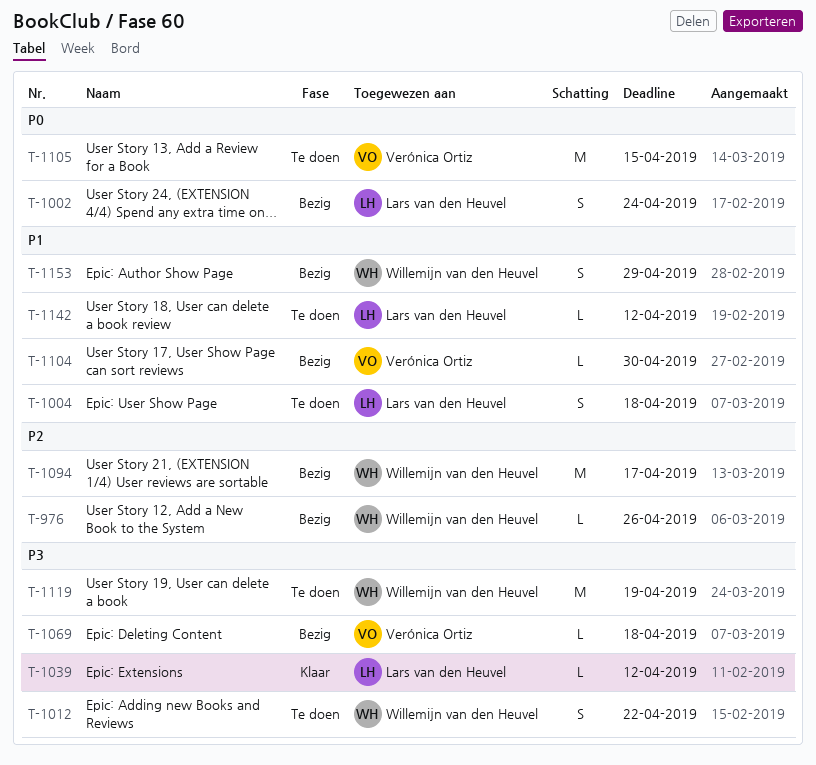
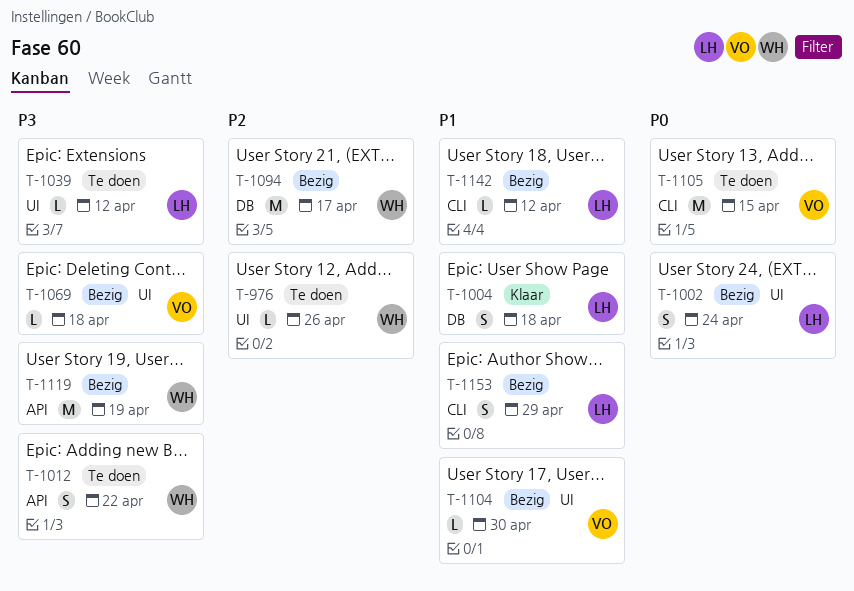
T-976, status: Bezig -> Te doen
T-1004, status: Te doen -> Klaar
T-1039, status: Klaar -> Te doen
T-1119, status: Te doen -> Bezig
T-1142, status: Te doen -> Bezig
T-1153, owner: Willemijn van den Heuvel -> Lars van den Heuvel

